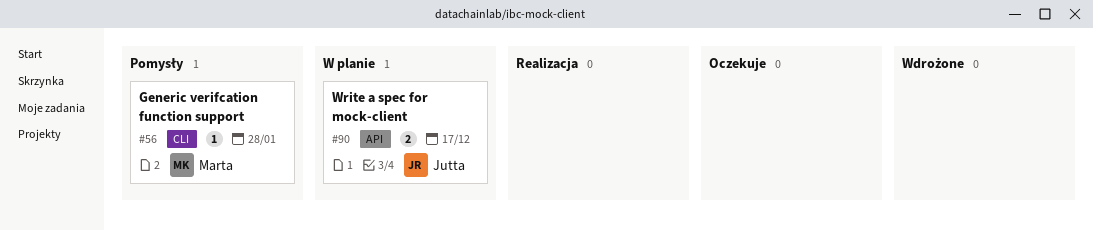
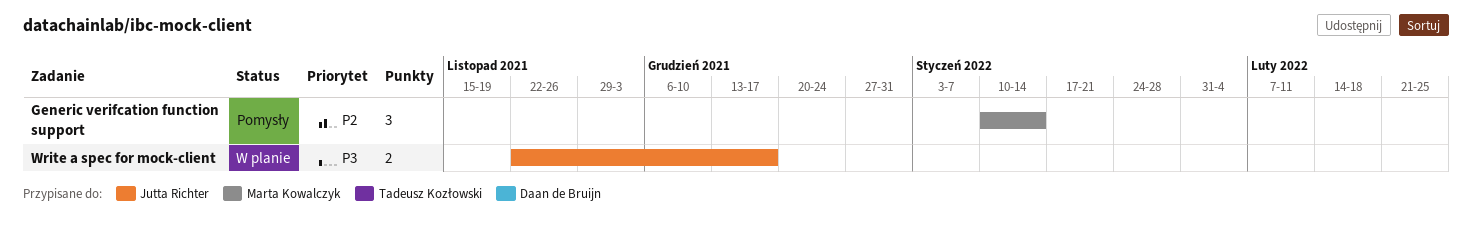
Generic verifcation function support, estimate: 1 -> 3
Generic verifcation function support, due: Jan 28 -> Jan 14

